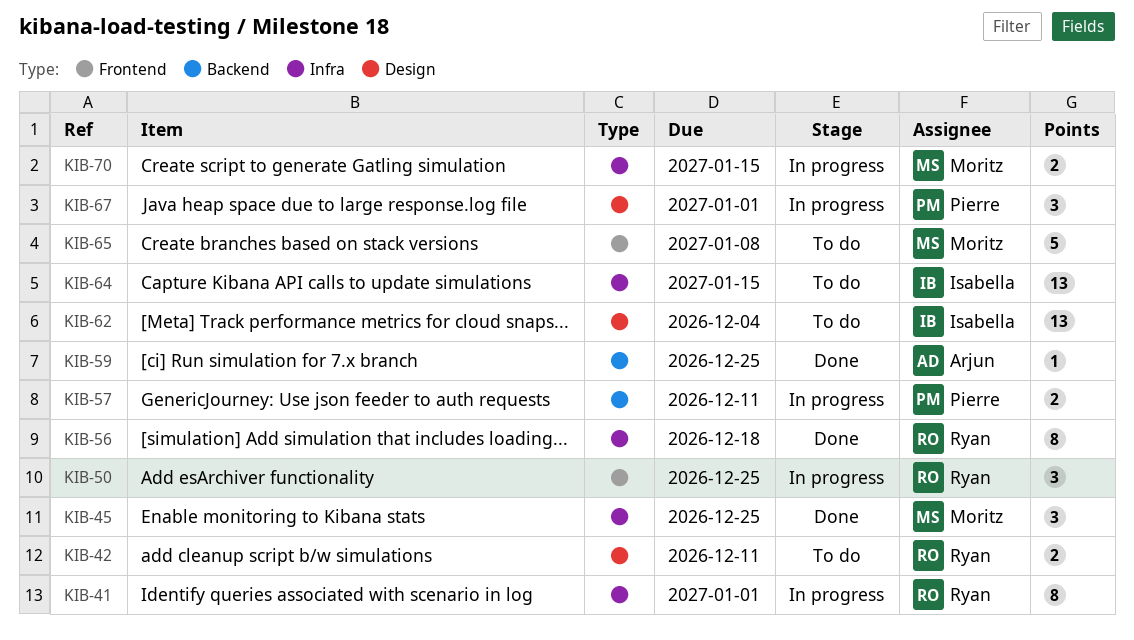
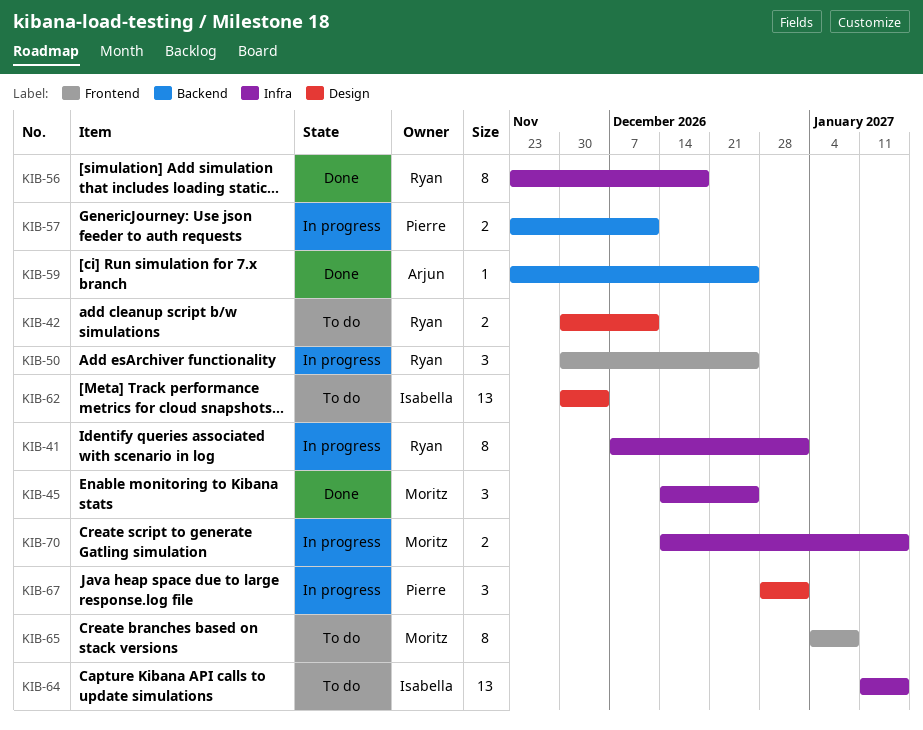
KIB-65, estimate: 5 -> 8

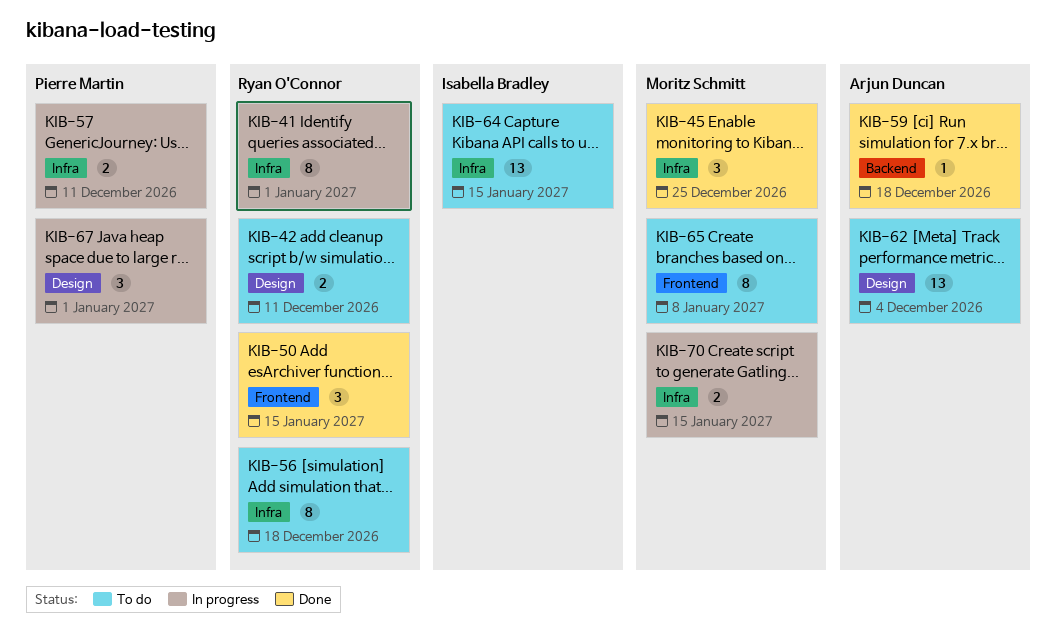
KIB-50, status: In progress -> Done
KIB-50, due: Dec 25 -> Jan 15
KIB-56, status: Done -> To do
KIB-57, label: Backend -> Infra
KIB-59, due: Dec 25 -> Dec 18
KIB-62, owner: Isabella Bradley -> Arjun Duncan

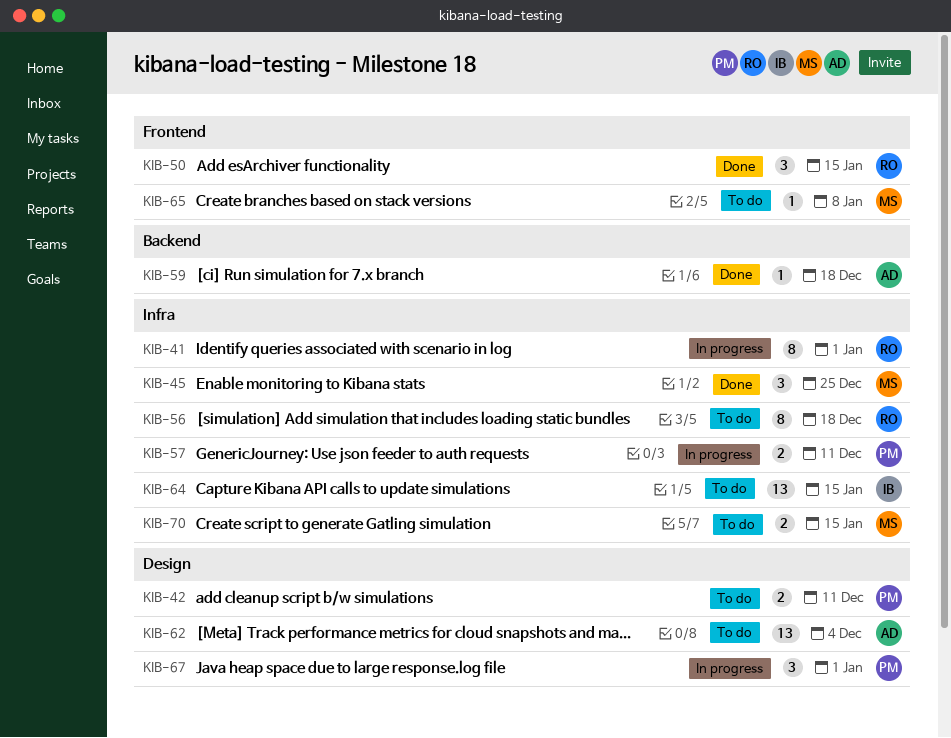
KIB-42, owner: Ryan O'Connor -> Pierre Martin
KIB-65, estimate: 8 -> 1
KIB-70, status: In progress -> To do

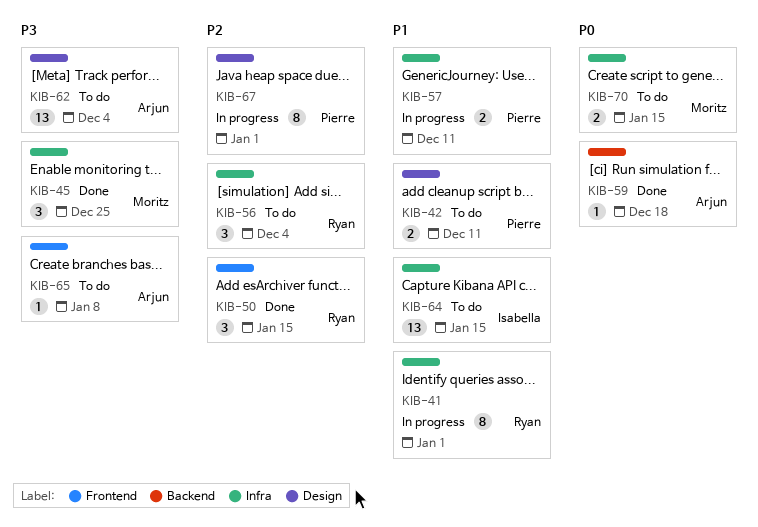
KIB-56, estimate: 8 -> 3
KIB-56, due: Dec 18 -> Dec 4
KIB-65, owner: Moritz -> Arjun
KIB-67, estimate: 3 -> 8

